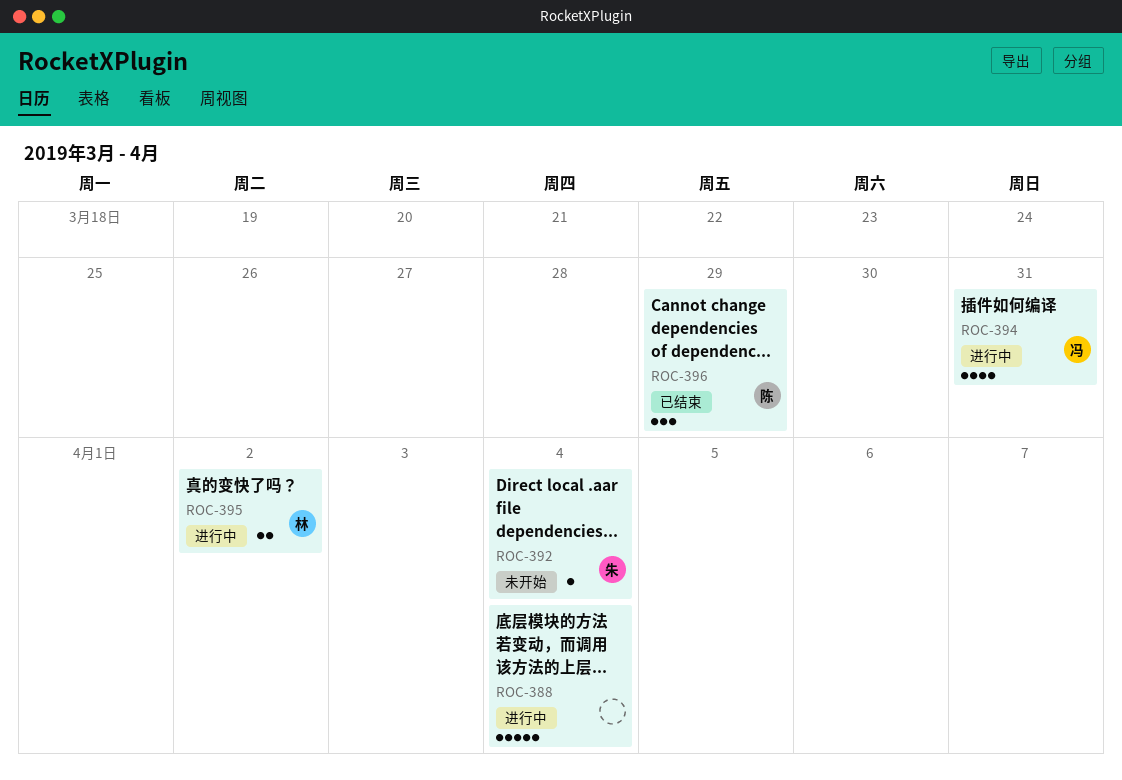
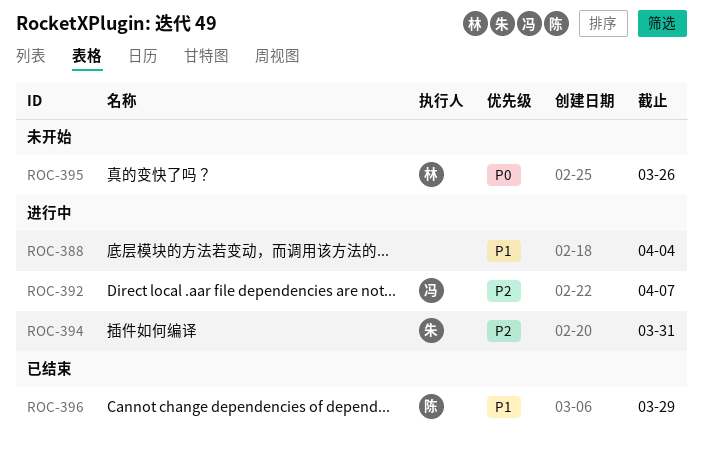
ROC-392, status: 未开始 -> 进行中
ROC-392, owner: 朱 -> 冯
ROC-392, due: Apr 4 -> Apr 7
ROC-394, owner: 冯 -> 朱
ROC-395, status: 进行中 -> 未开始
ROC-395, due: Apr 2 -> Mar 26

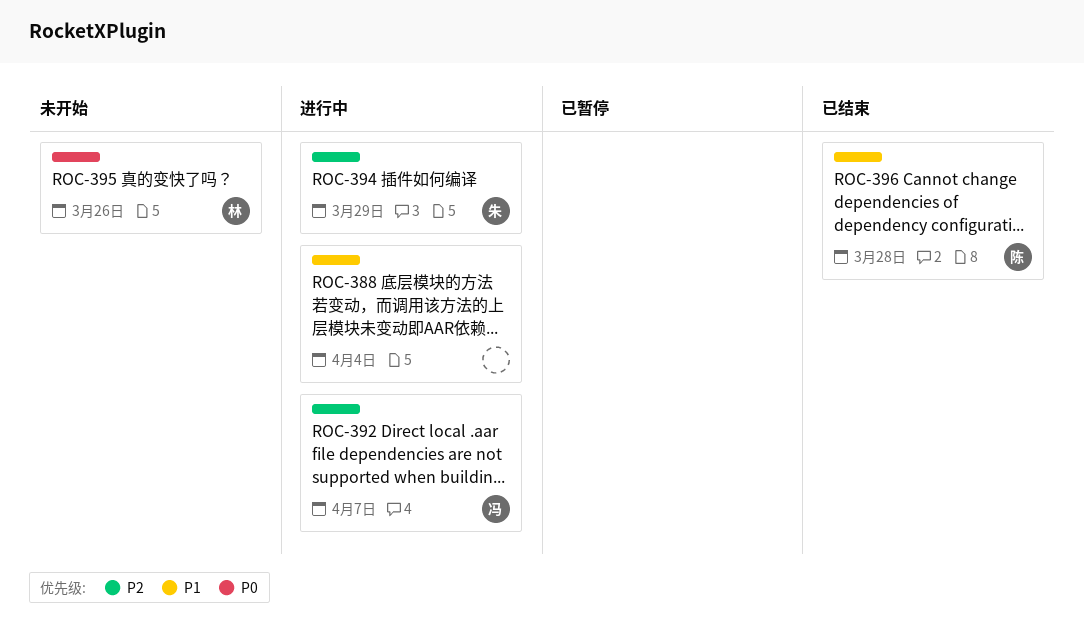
ROC-394, due: Mar 31 -> Mar 29
ROC-396, due: Mar 29 -> Mar 28

